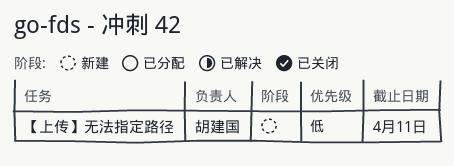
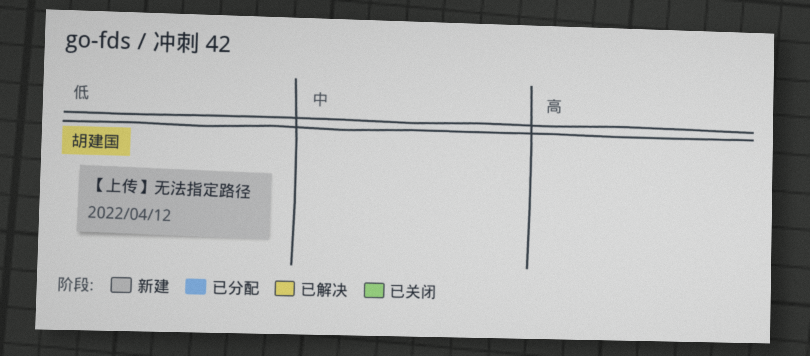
【上传】无法指定路径, due: Apr 11 -> Apr 12

